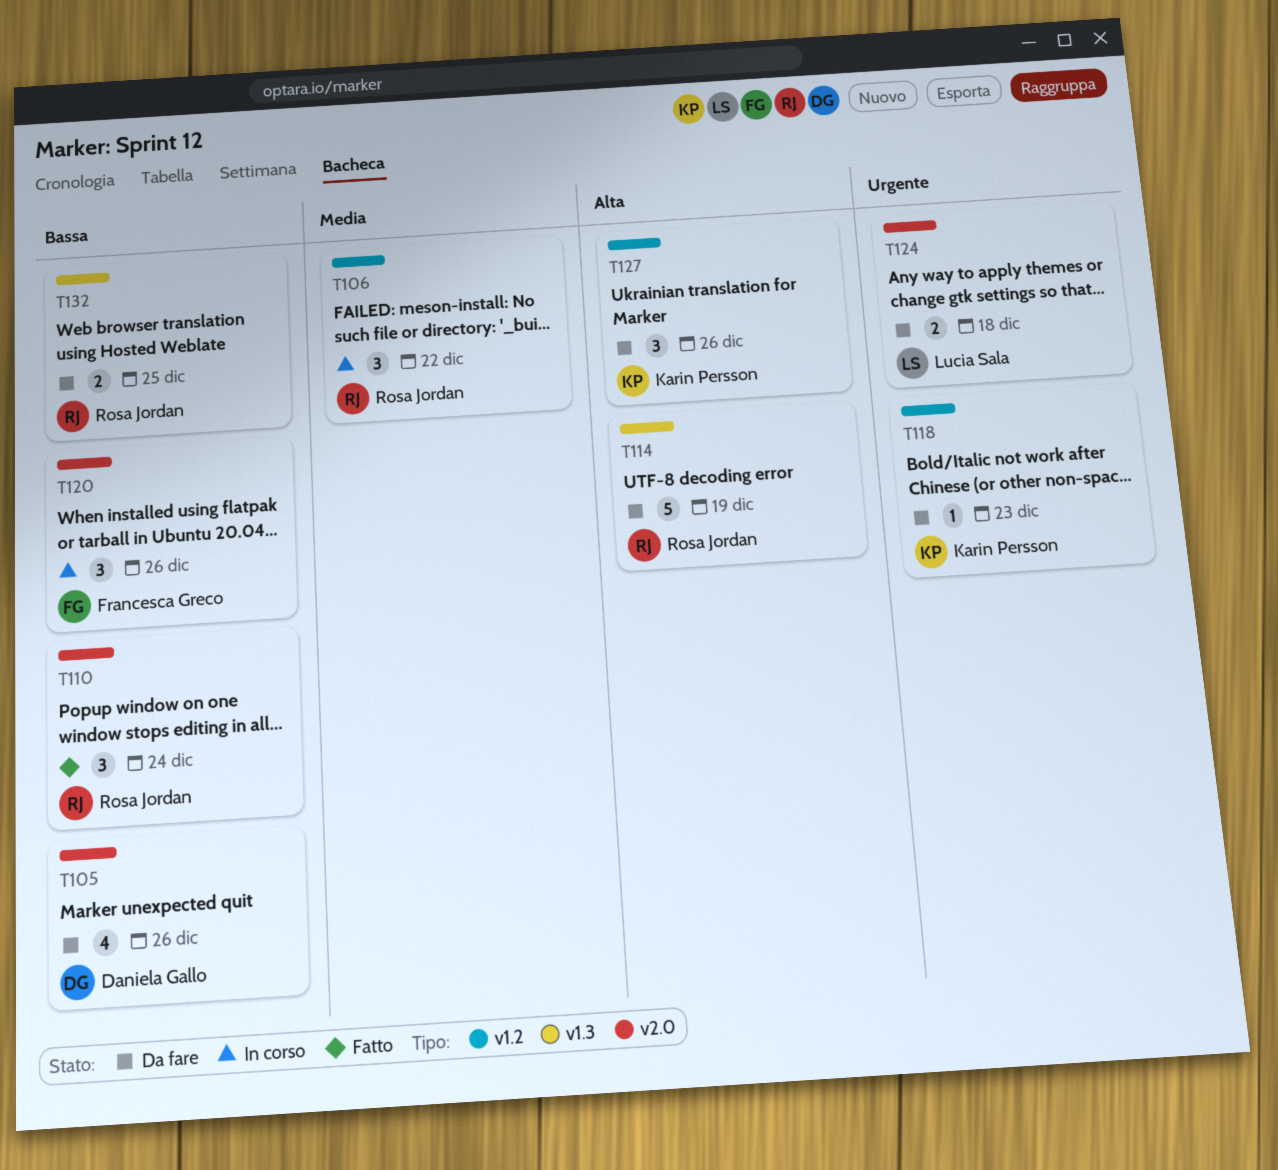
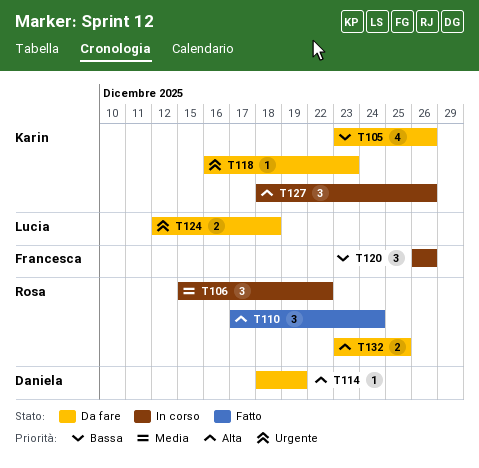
T105, owner: Daniela Gallo -> Karin Persson
T110, priority: Bassa -> Alta
T114, owner: Rosa Jordan -> Daniela Gallo
T114, estimate: 5 -> 1
T127, status: Da fare -> In corso
T132, priority: Bassa -> Alta

